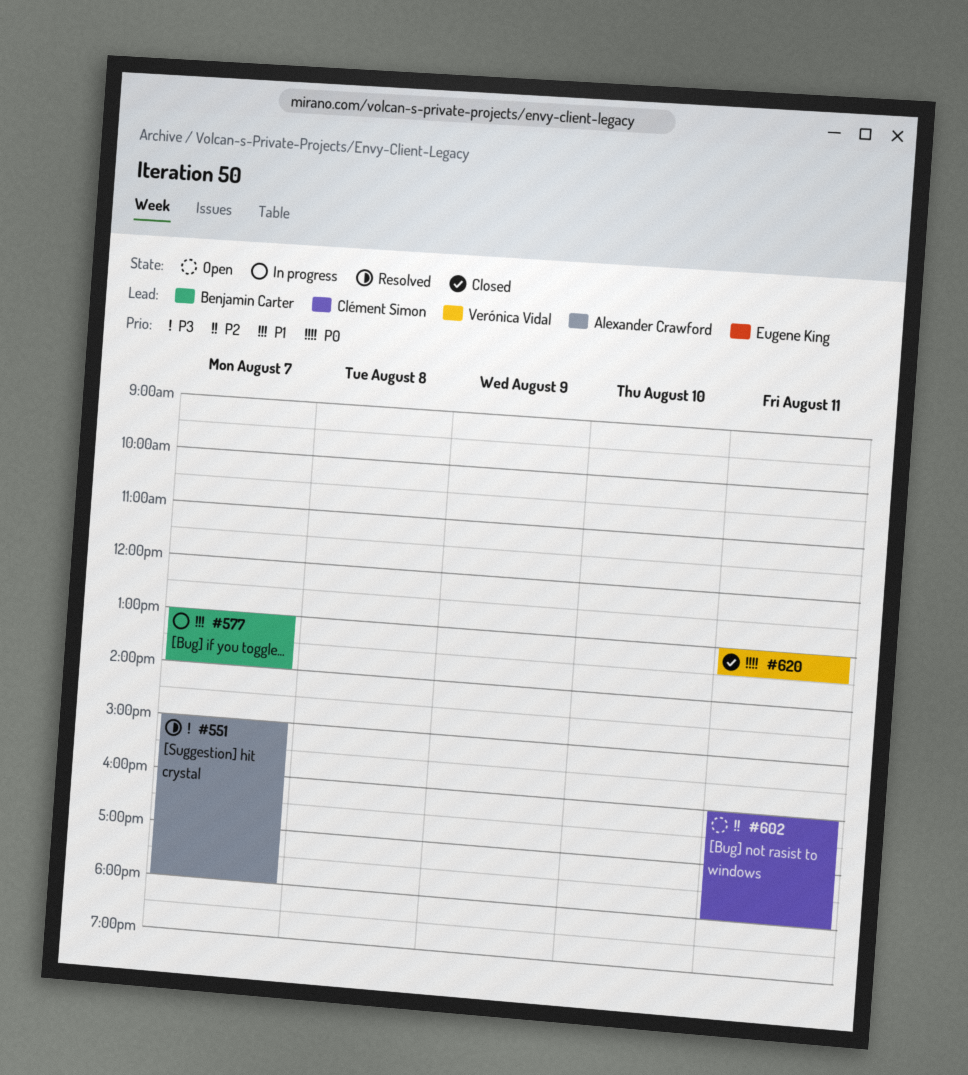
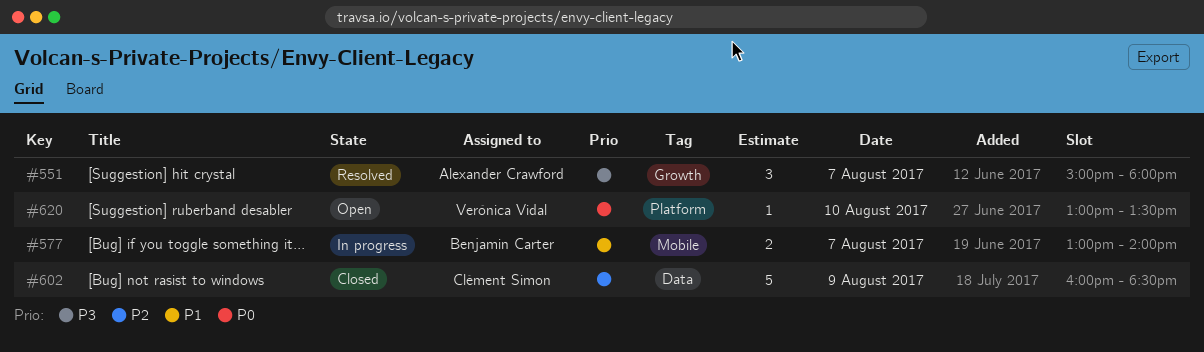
#602, status: Open -> Closed
#602, day: Aug 11 -> Aug 9
#602, ends: 18:00 -> 18:30
#620, status: Closed -> Open
#620, day: Aug 11 -> Aug 10

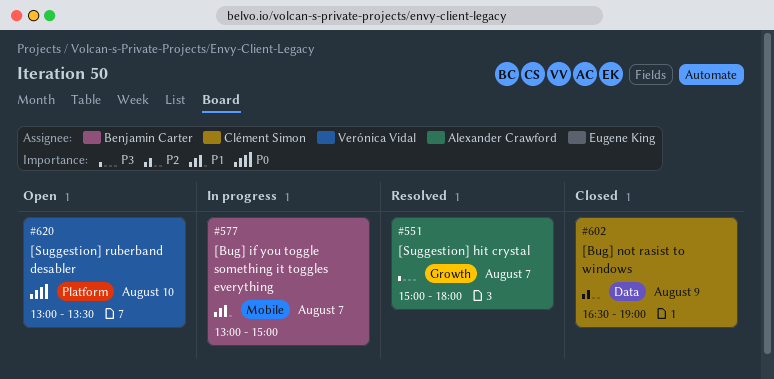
#577, ends: 14:00 -> 15:00
#602, begins: 16:00 -> 16:30
#602, ends: 18:30 -> 19:00

